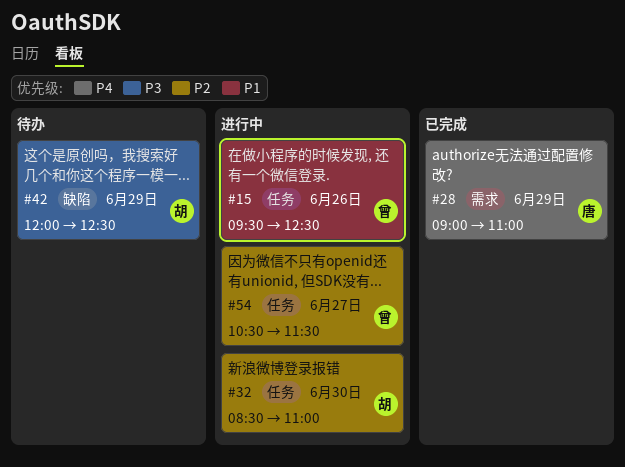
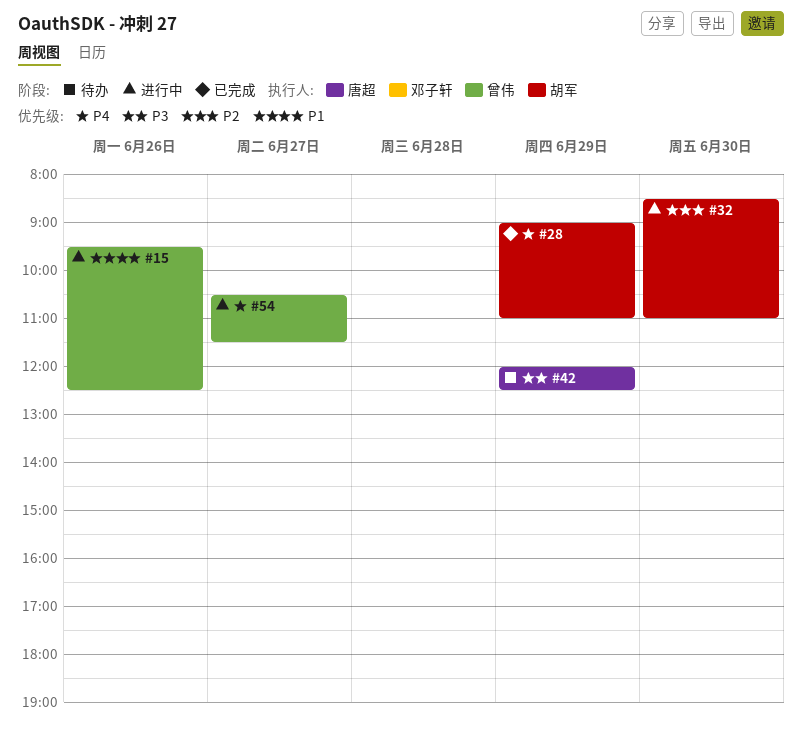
#28, owner: 唐超 -> 胡军
#42, owner: 胡军 -> 唐超
#54, priority: P2 -> P4

